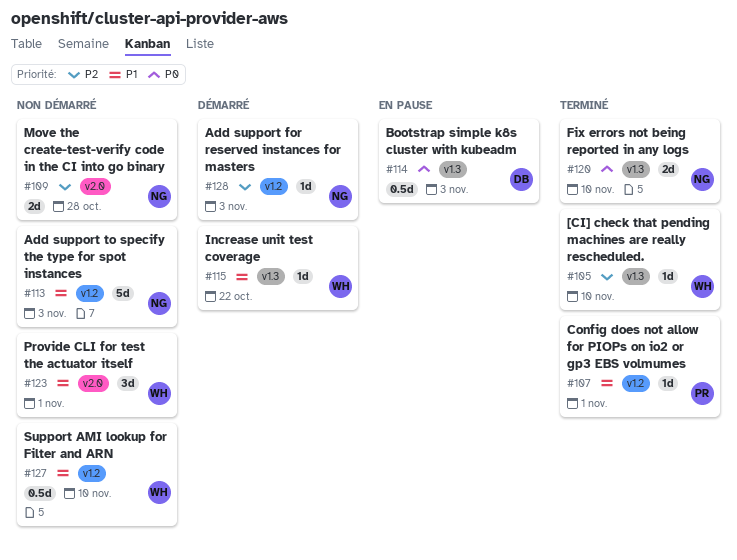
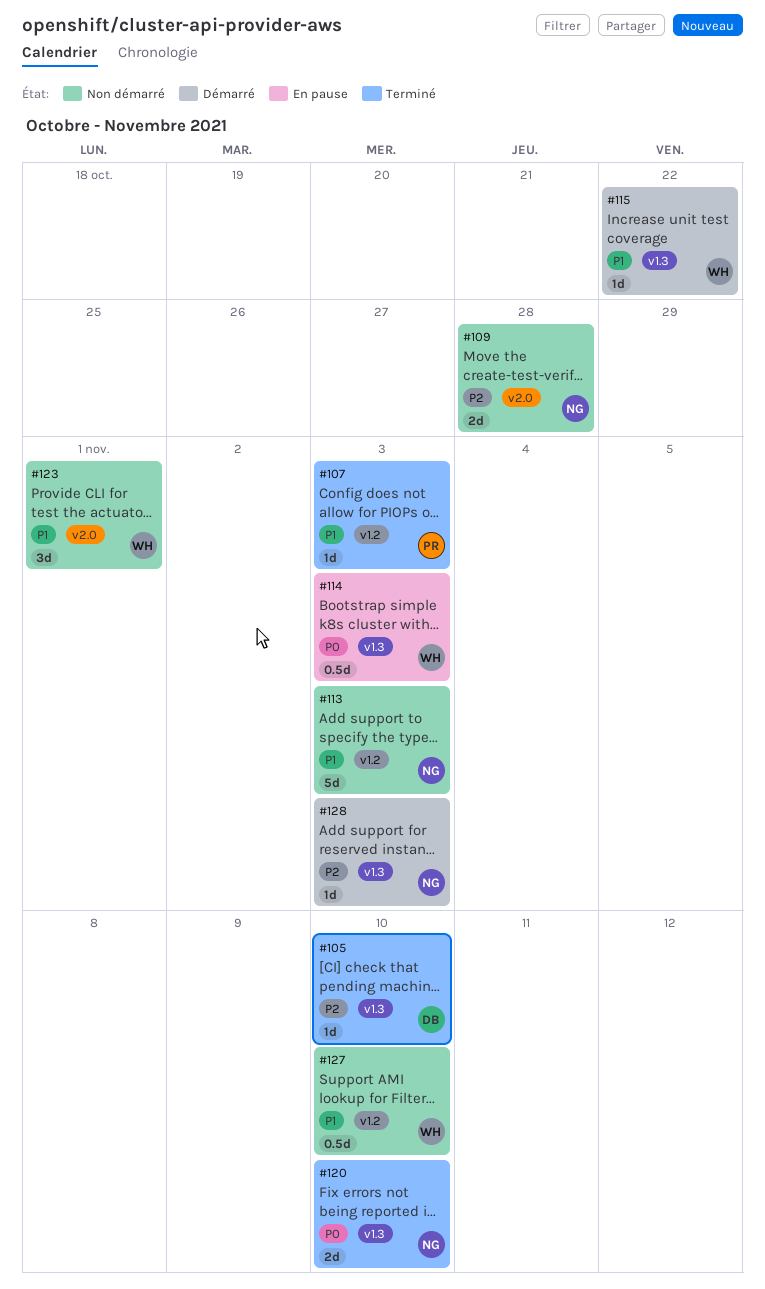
#105, owner: WH -> DB
#107, due: Nov 1 -> Nov 3
#114, owner: DB -> WH
#128, label: v1.2 -> v1.3

